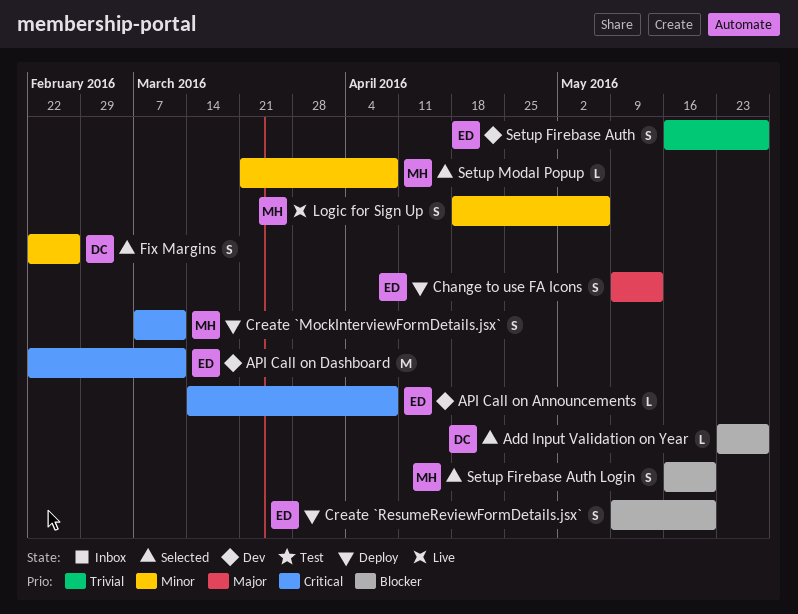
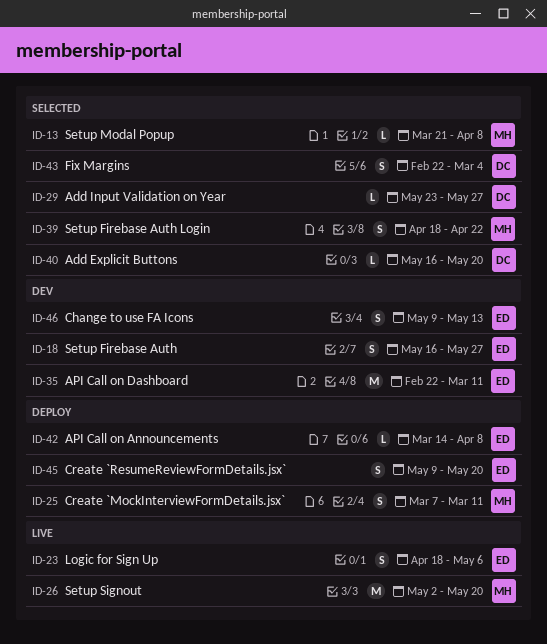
Add Explicit Buttons: none -> present
API Call on Announcements, status: Dev -> Deploy
Change to use FA Icons, status: Deploy -> Dev
Fix Margins, due: Feb 26 -> Mar 4
Logic for Sign Up, owner: MH -> ED
Setup Firebase Auth Login, start: May 16 -> Apr 18
Setup Firebase Auth Login, due: May 20 -> Apr 22
Setup Signout: none -> present

